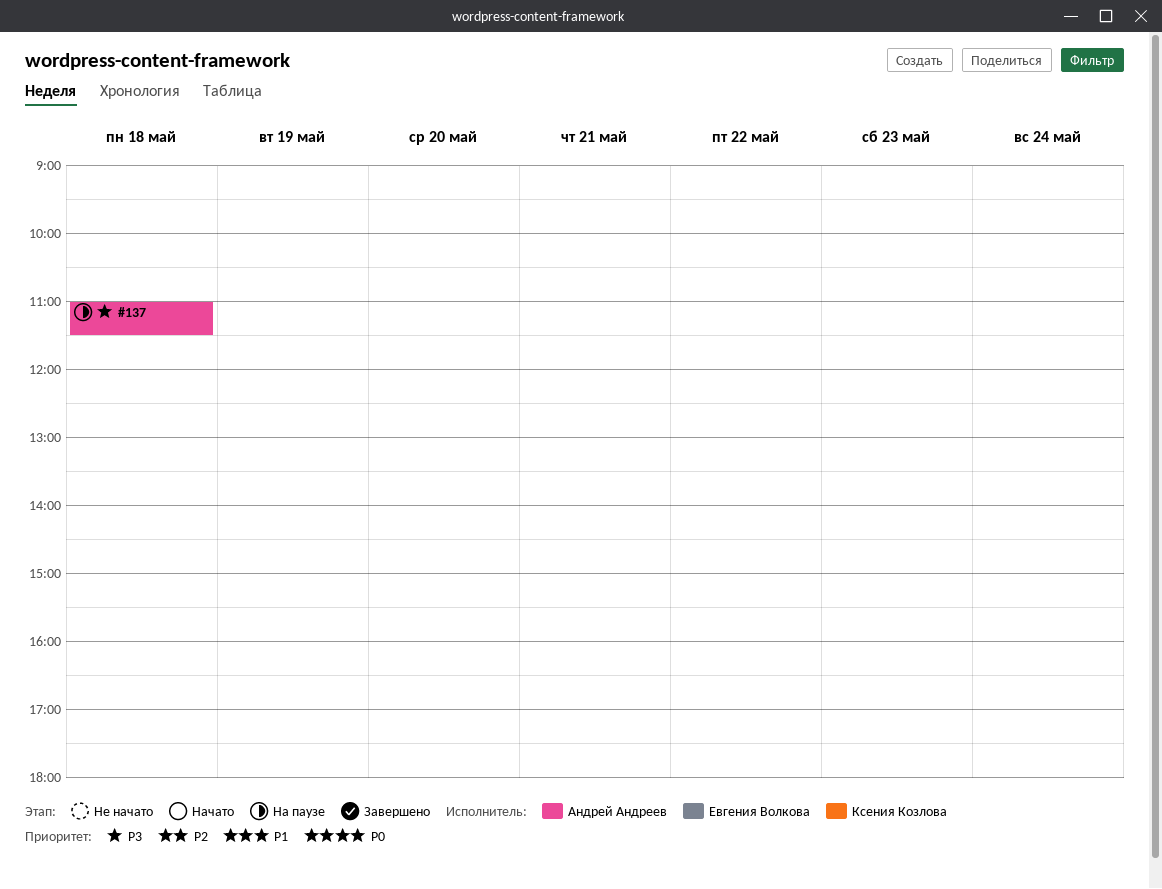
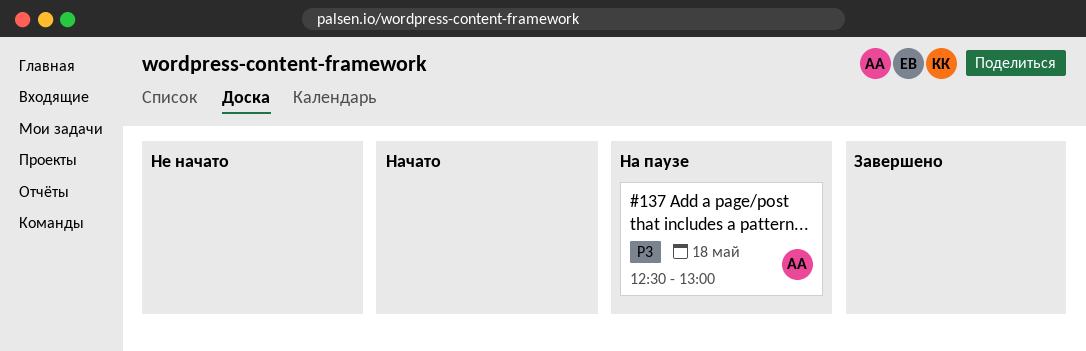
#137, begins: 11:00 -> 12:30
#137, ends: 11:30 -> 13:00

